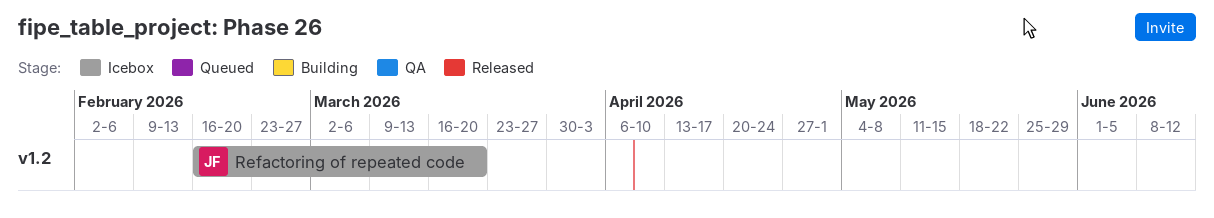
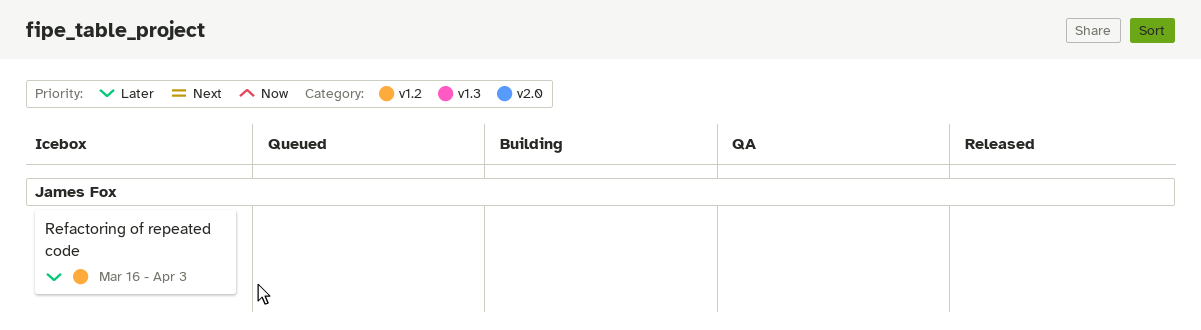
Refactoring of repeated code, start: Feb 16 -> Mar 16
Refactoring of repeated code, due: Mar 20 -> Apr 3

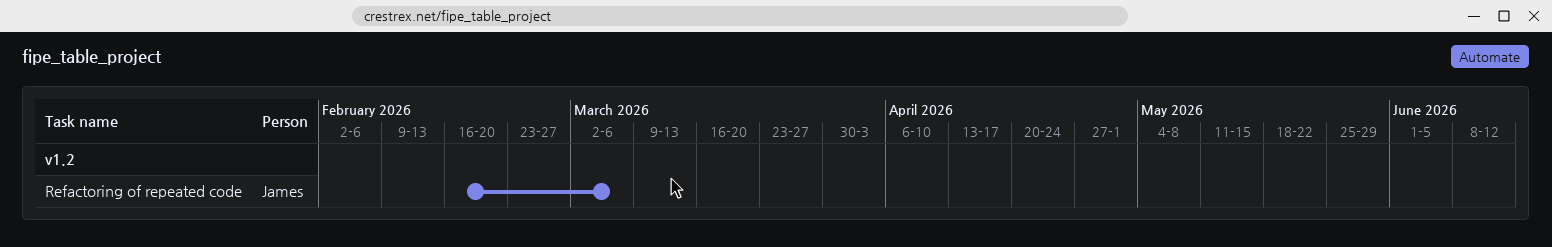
Refactoring of repeated code, start: Mar 16 -> Feb 16
Refactoring of repeated code, due: Apr 3 -> Mar 6

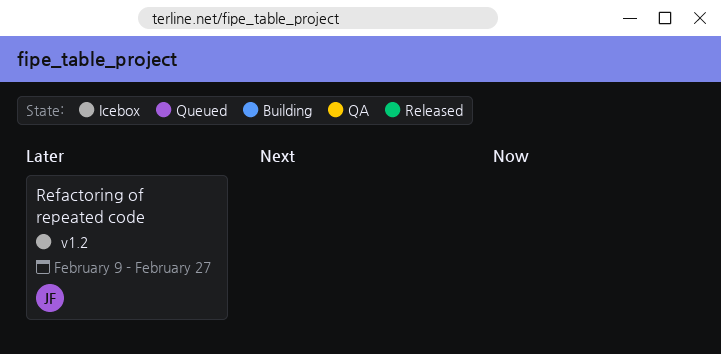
Refactoring of repeated code, start: Feb 16 -> Feb 9
Refactoring of repeated code, due: Mar 6 -> Feb 27

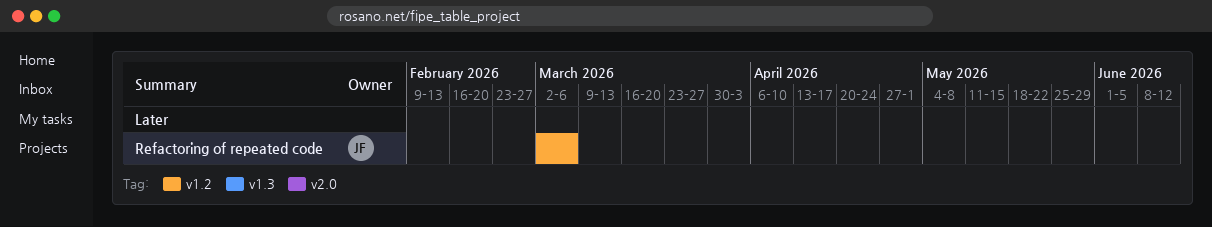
Refactoring of repeated code, start: Feb 9 -> Mar 2
Refactoring of repeated code, due: Feb 27 -> Mar 6

